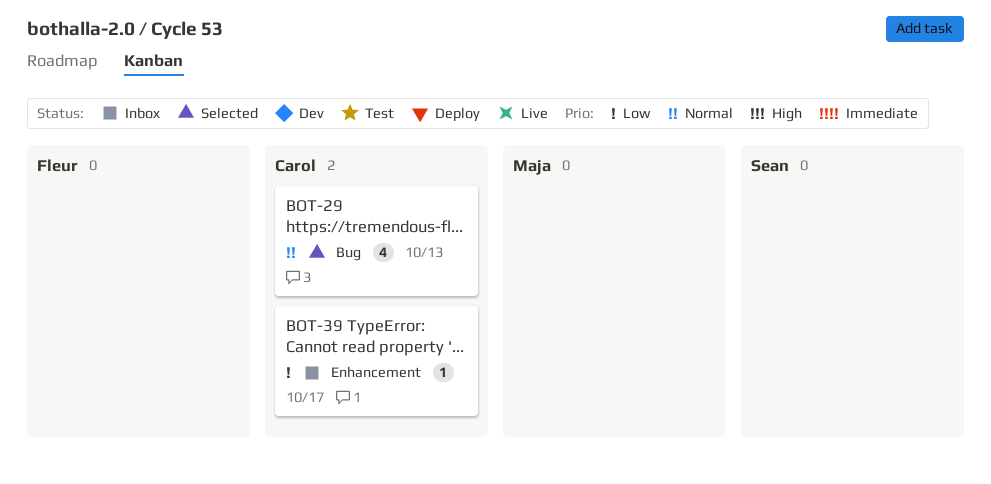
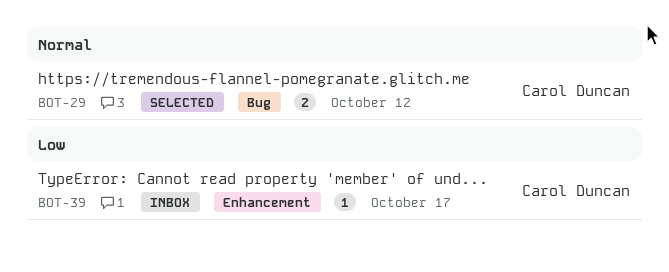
BOT-29, estimate: 4 -> 2
BOT-29, due: Oct 13 -> Oct 12

